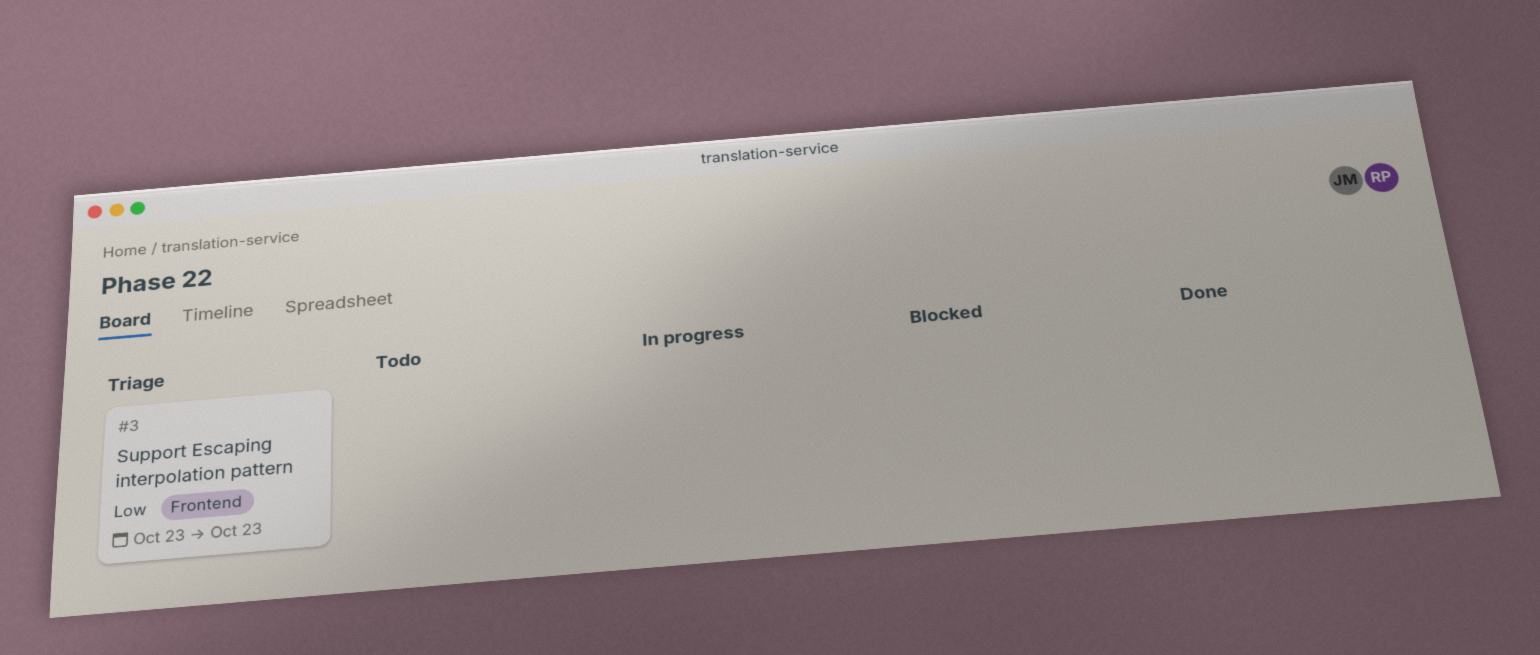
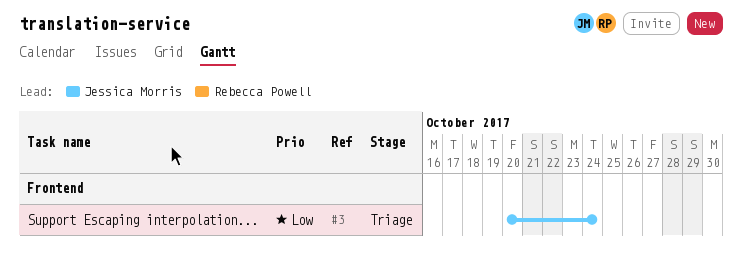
#3, start: Oct 23 -> Oct 20
#3, due: Oct 23 -> Oct 24

